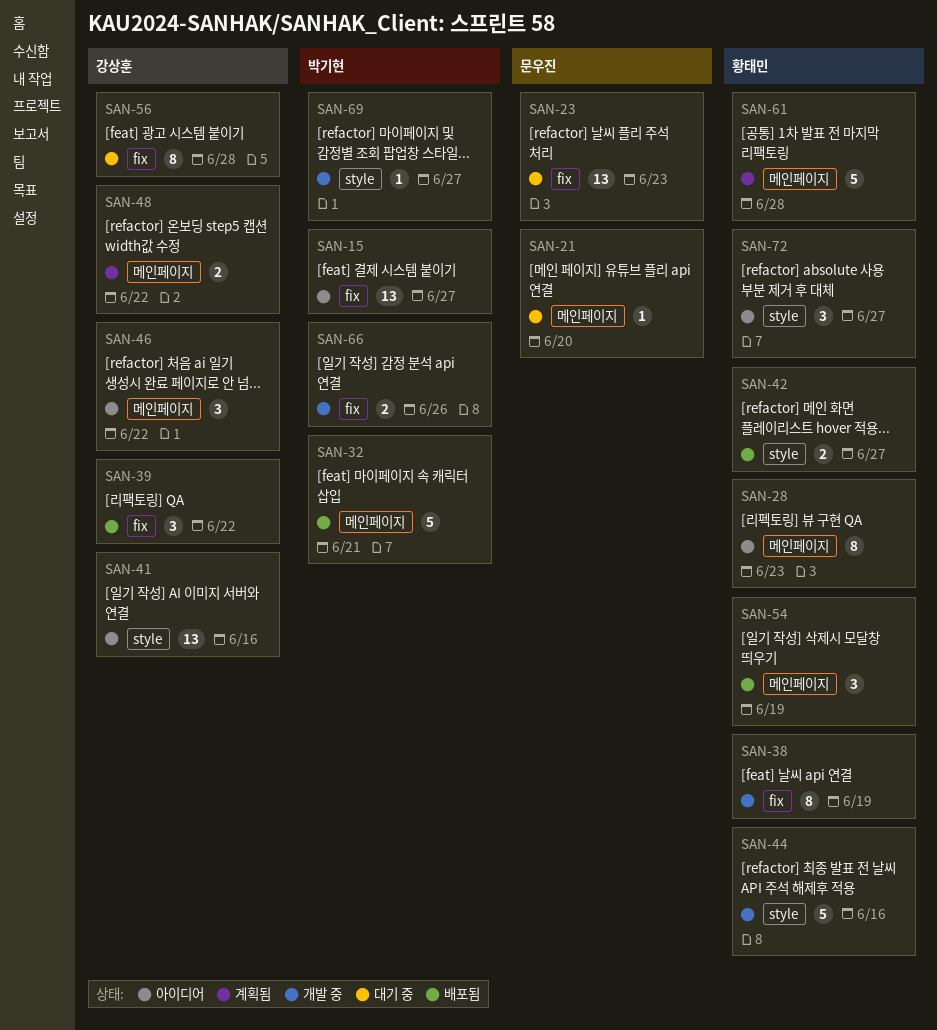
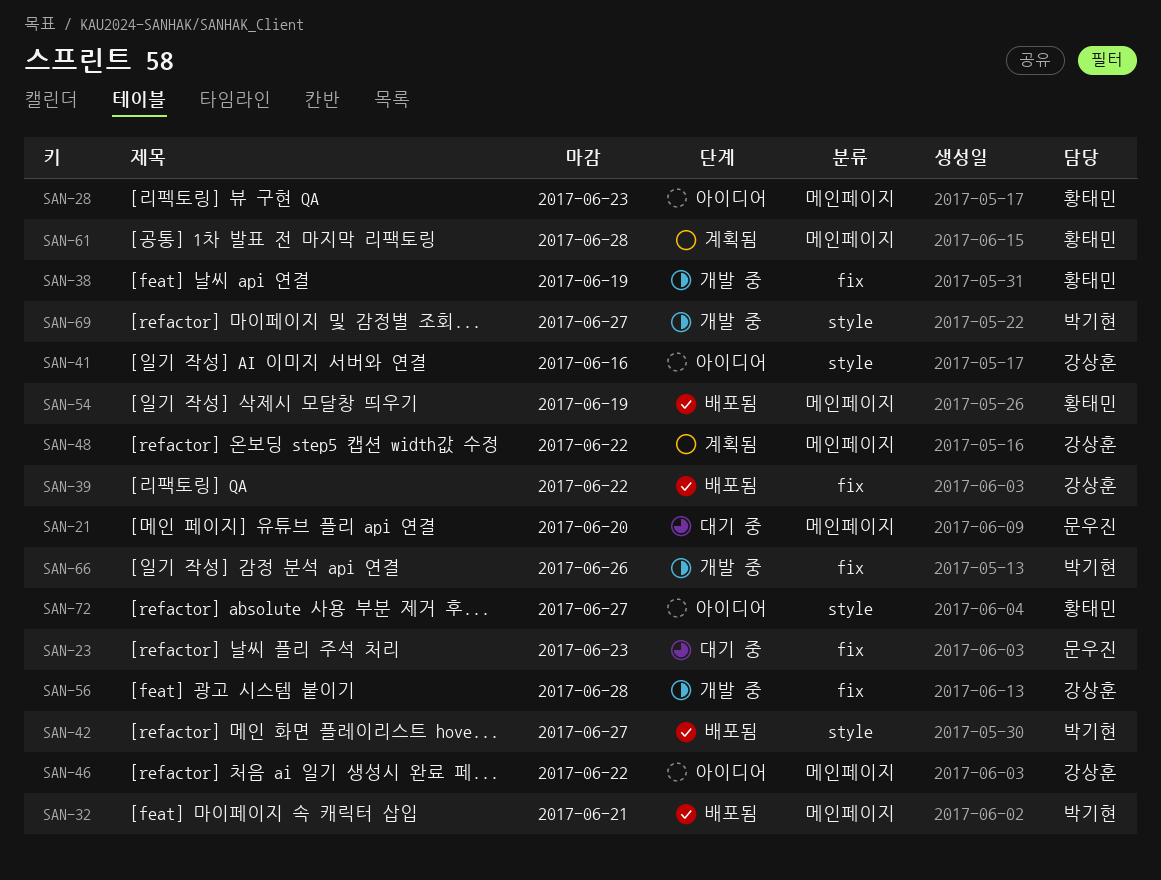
SAN-15: present -> none
SAN-42, owner: 황태민 -> 박기현
SAN-44: present -> none
SAN-56, status: 대기 중 -> 개발 중

